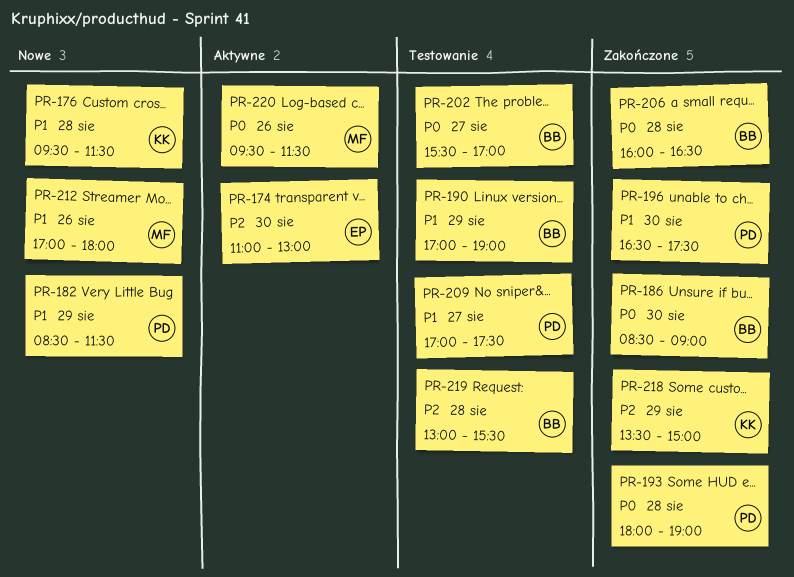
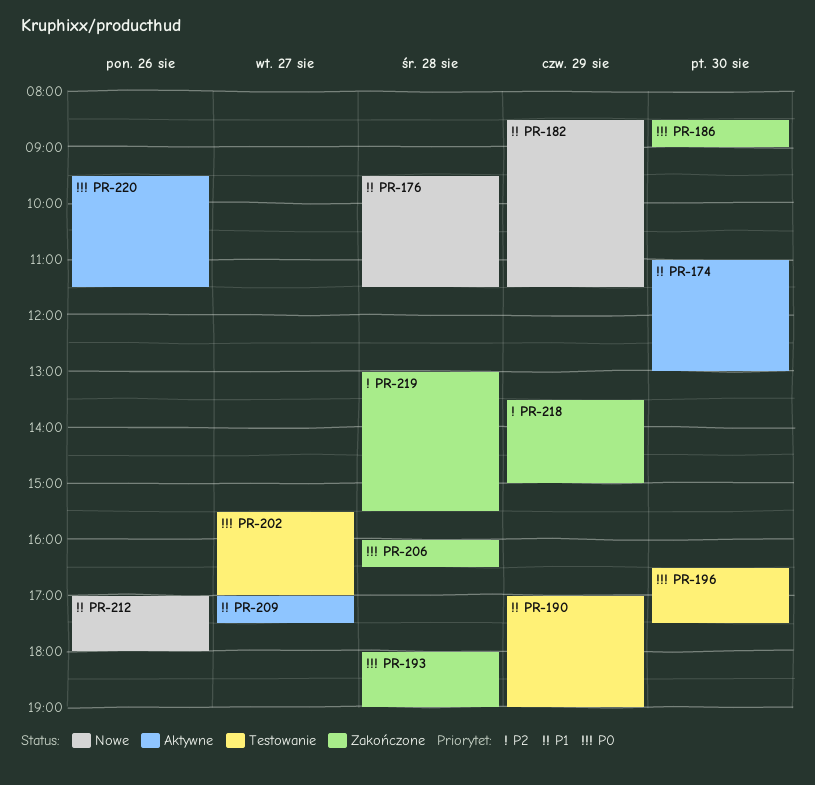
PR-174, priority: P2 -> P1
PR-196, status: Zakończone -> Testowanie
PR-196, priority: P1 -> P0
PR-209, status: Testowanie -> Aktywne
PR-219, status: Testowanie -> Zakończone

